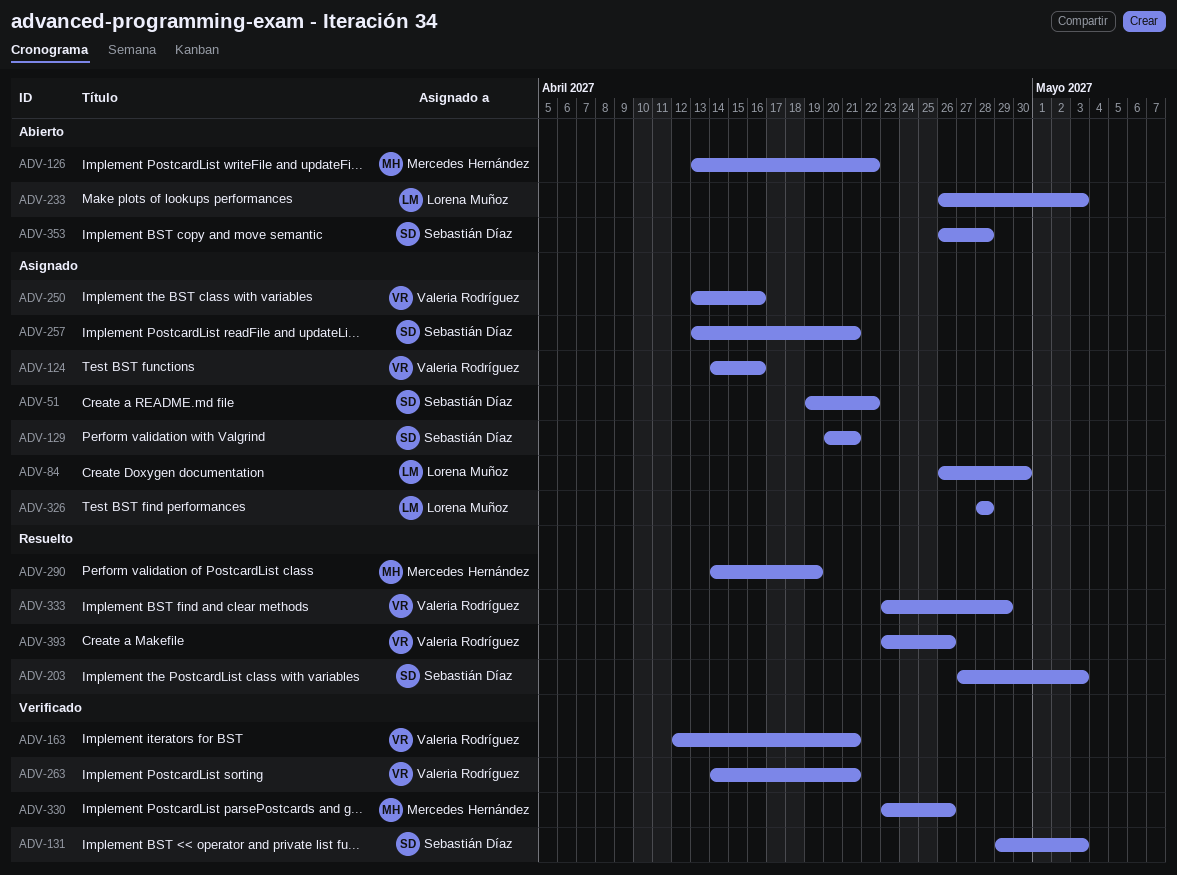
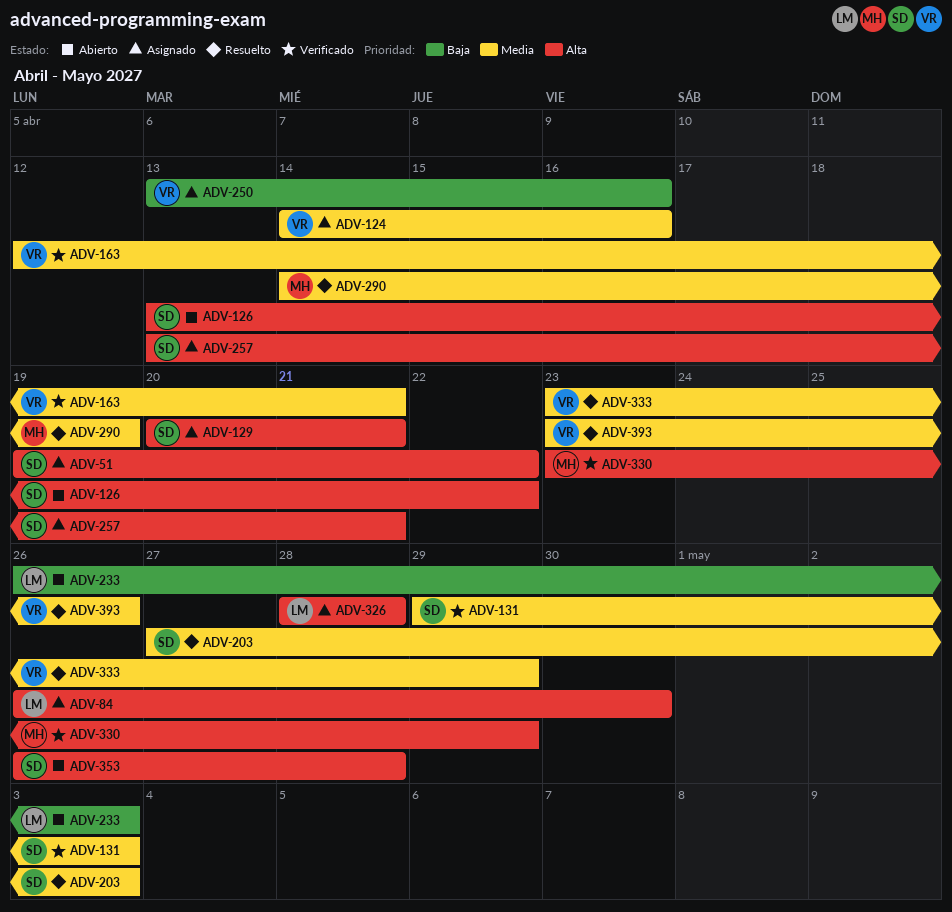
ADV-126, owner: Mercedes Hernández -> Sebastián Díaz
ADV-263: present -> none
ADV-330, due: Apr 26 -> Apr 29

